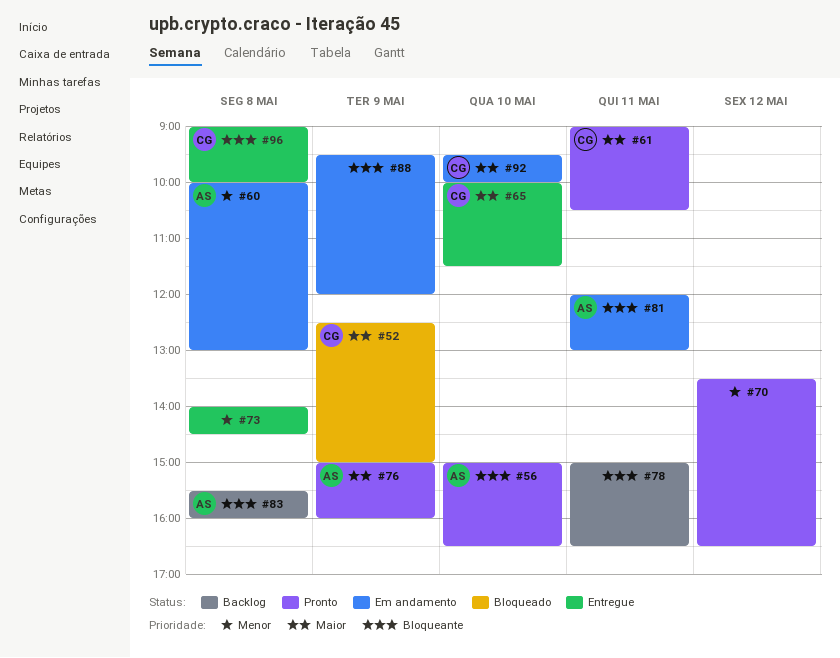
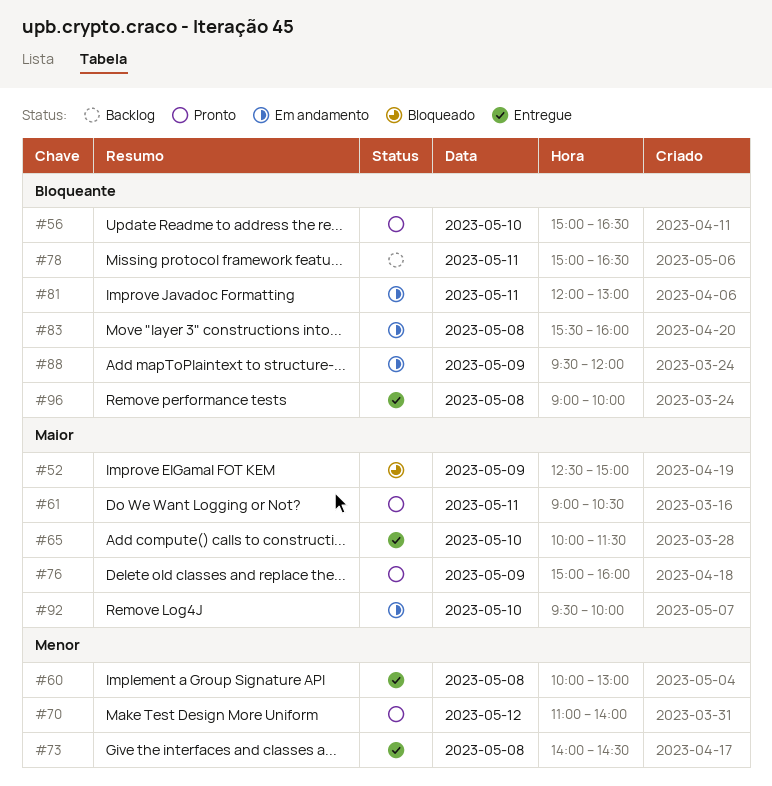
#60, status: Em andamento -> Entregue
#70, begins: 13:30 -> 11:00
#70, ends: 16:30 -> 14:00
#83, status: Backlog -> Em andamento

